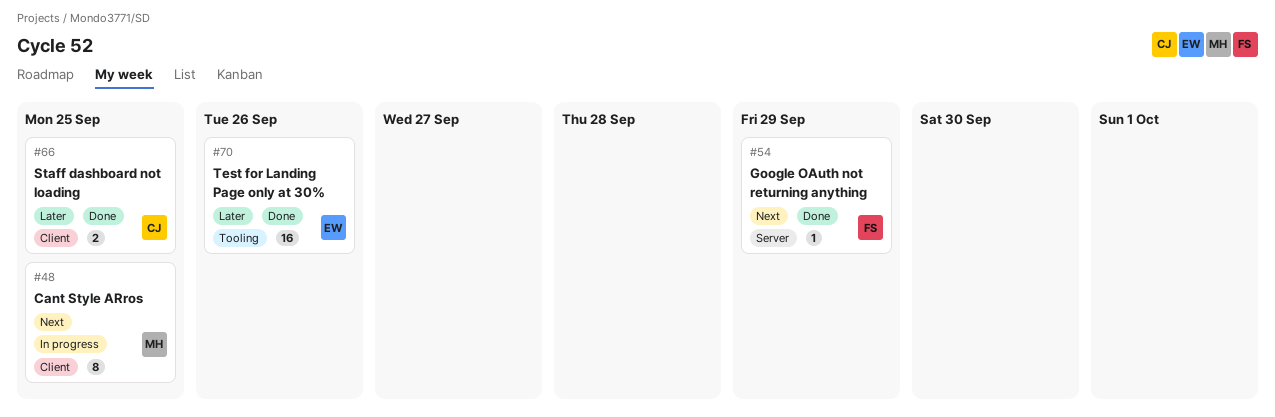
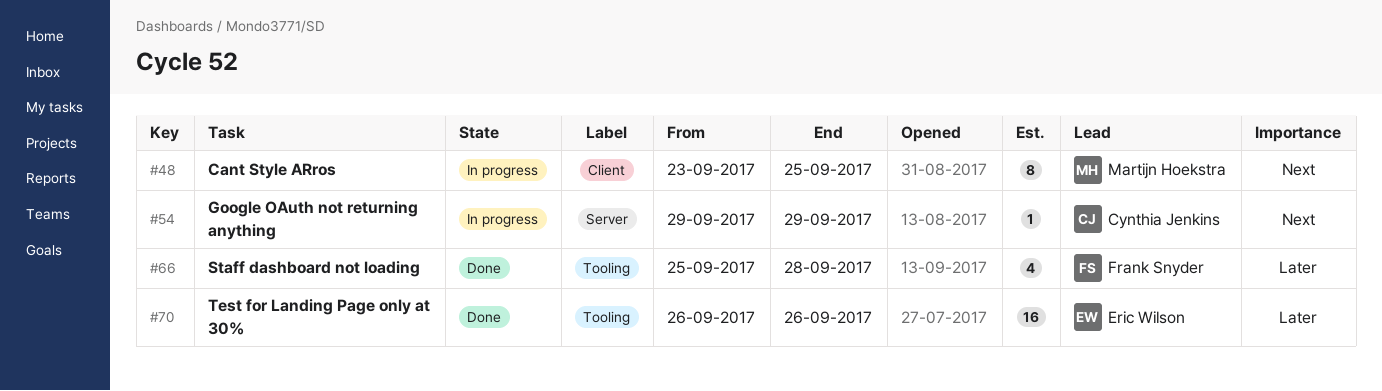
#54, status: Done -> In progress
#54, owner: Frank Snyder -> Cynthia Jenkins
#66, owner: Cynthia Jenkins -> Frank Snyder
#66, label: Client -> Tooling
#66, estimate: 2 -> 4
#66, due: Sep 25 -> Sep 28

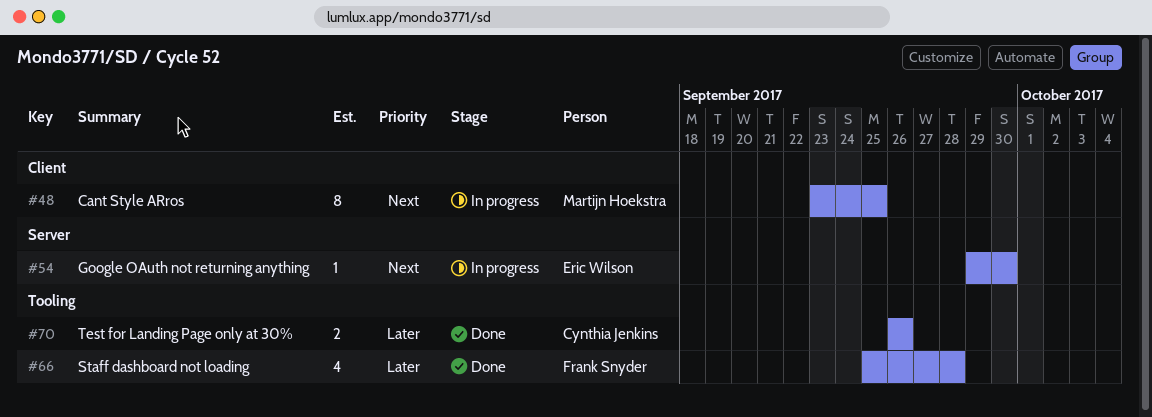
#54, owner: Cynthia Jenkins -> Eric Wilson
#54, due: Sep 29 -> Sep 30
#70, owner: Eric Wilson -> Cynthia Jenkins
#70, estimate: 16 -> 2

